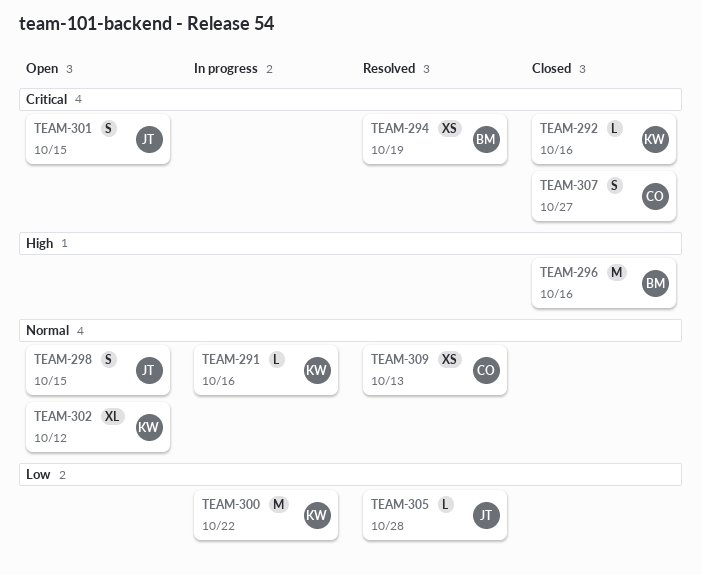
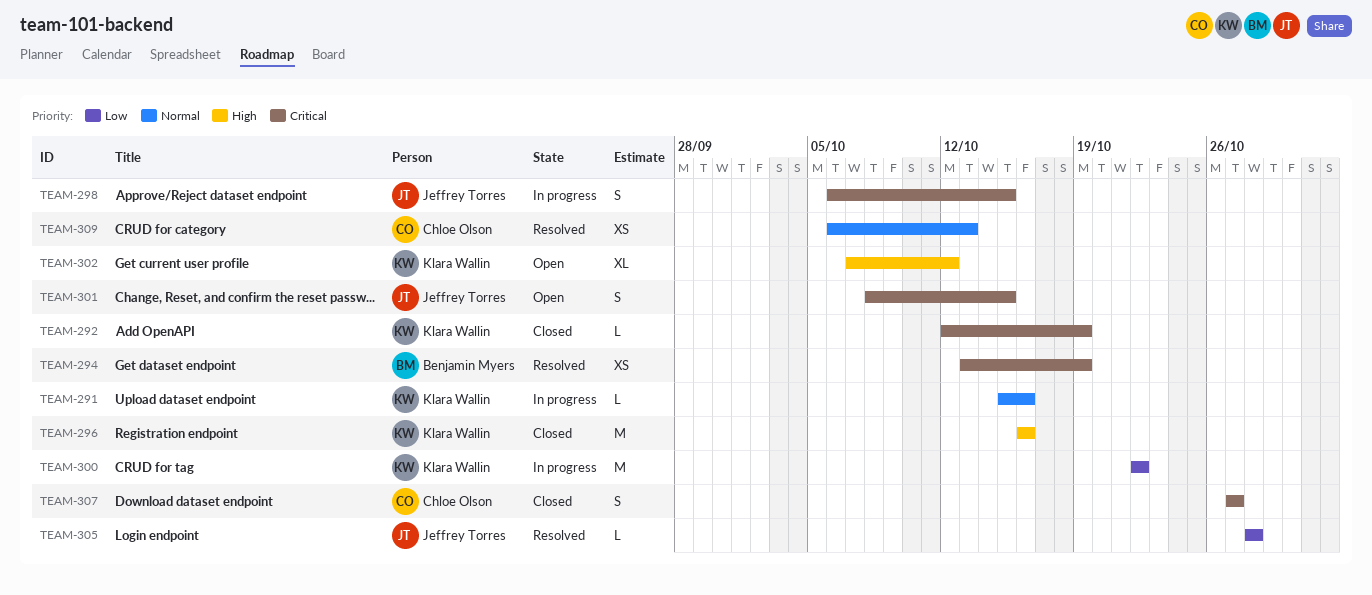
TEAM-292, due: Oct 16 -> Oct 19
TEAM-296, owner: Benjamin Myers -> Klara Wallin
TEAM-298, status: Open -> In progress
TEAM-298, priority: Normal -> Critical
TEAM-302, priority: Normal -> High

